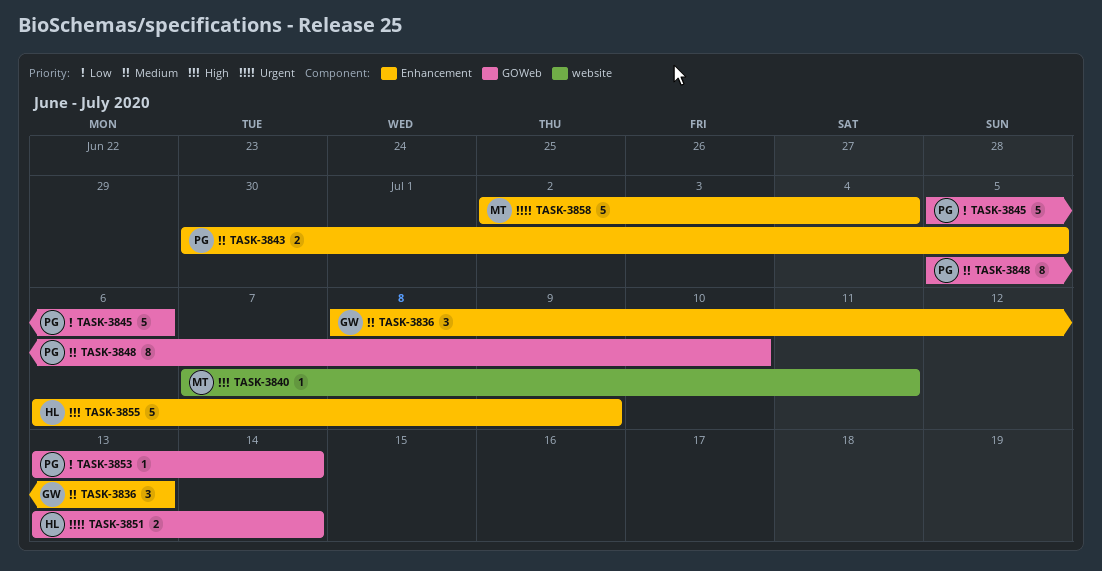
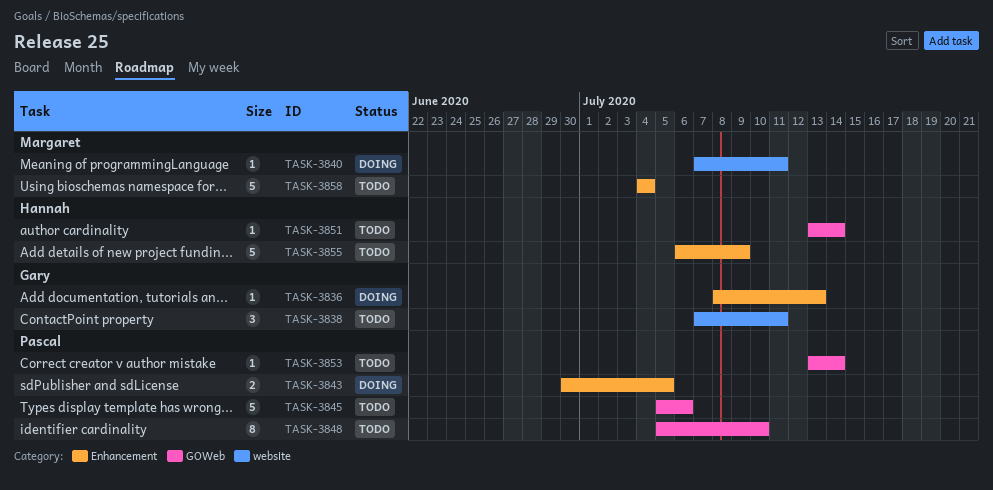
TASK-3836, estimate: 3 -> 1
TASK-3838: none -> present
TASK-3851, estimate: 2 -> 1
TASK-3858, start: Jul 2 -> Jul 4

